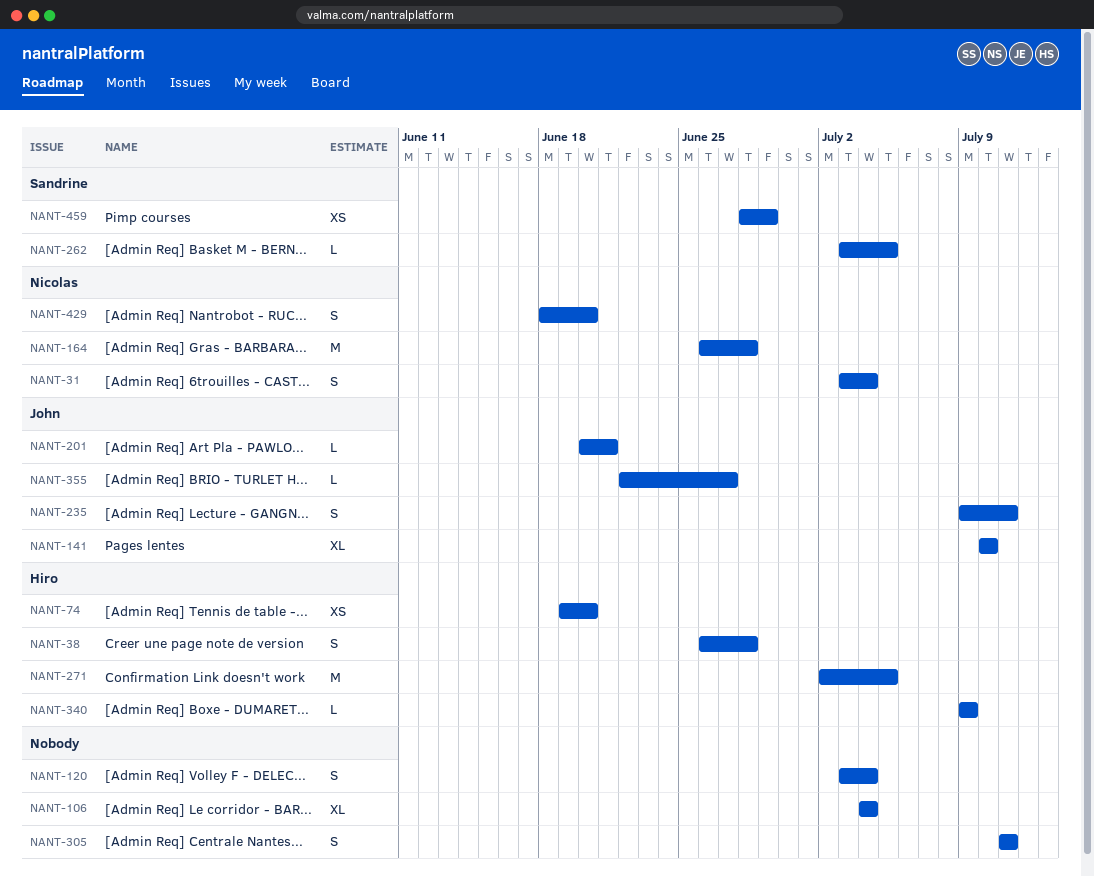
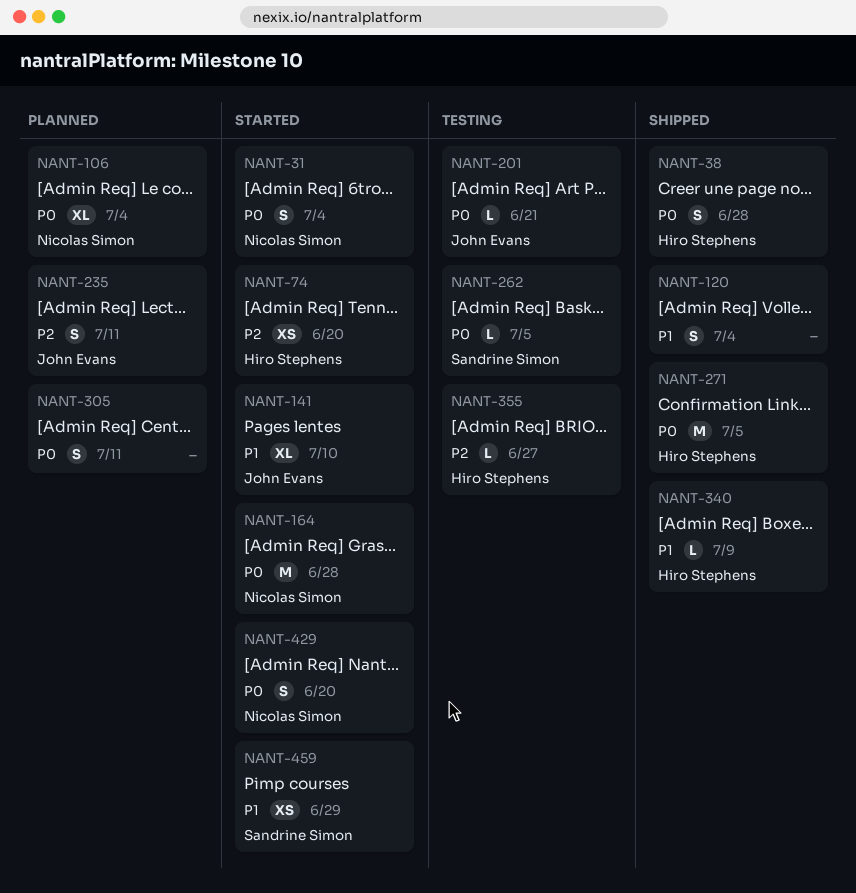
NANT-106, owner: none -> Nicolas Simon
NANT-355, owner: John Evans -> Hiro Stephens

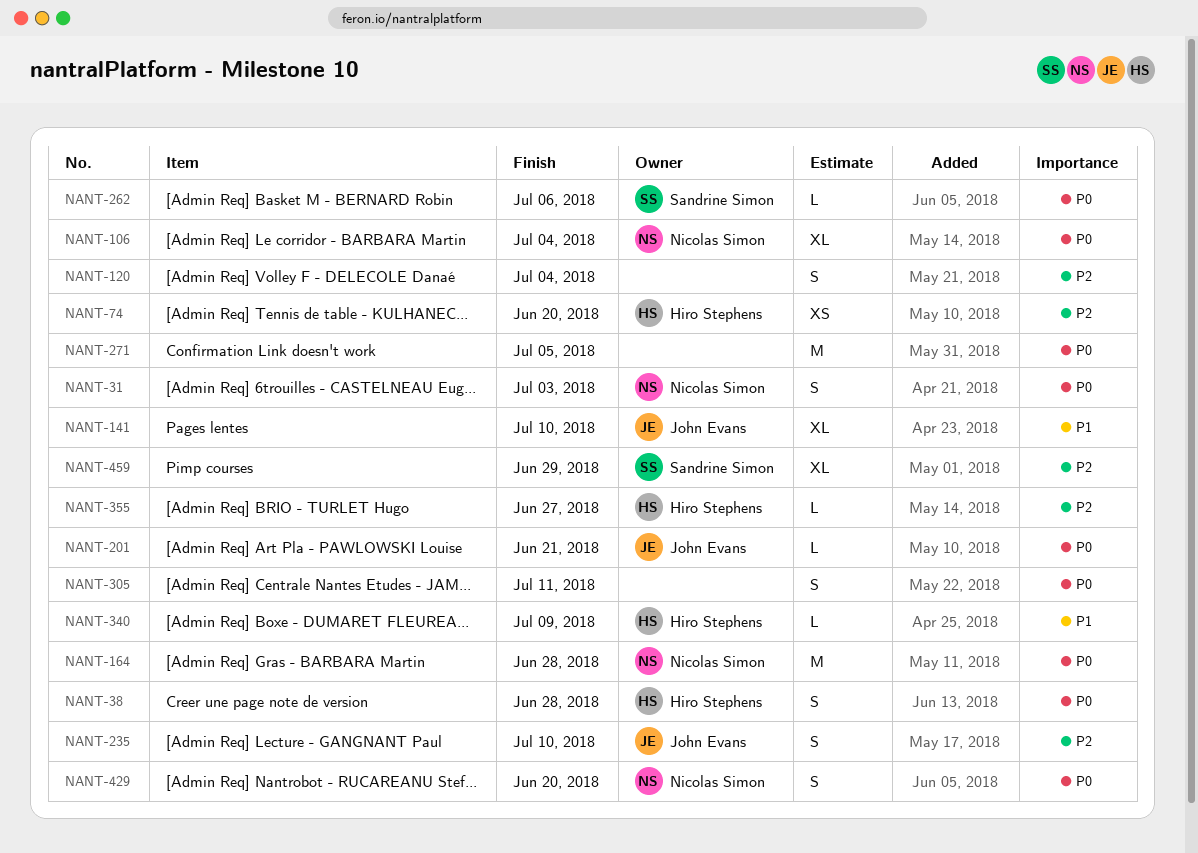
NANT-31, due: Jul 4 -> Jul 3
NANT-120, priority: P1 -> P2
NANT-235, due: Jul 11 -> Jul 10
NANT-262, due: Jul 5 -> Jul 6
NANT-271, owner: Hiro Stephens -> none
NANT-459, priority: P1 -> P2
NANT-459, estimate: XS -> XL

